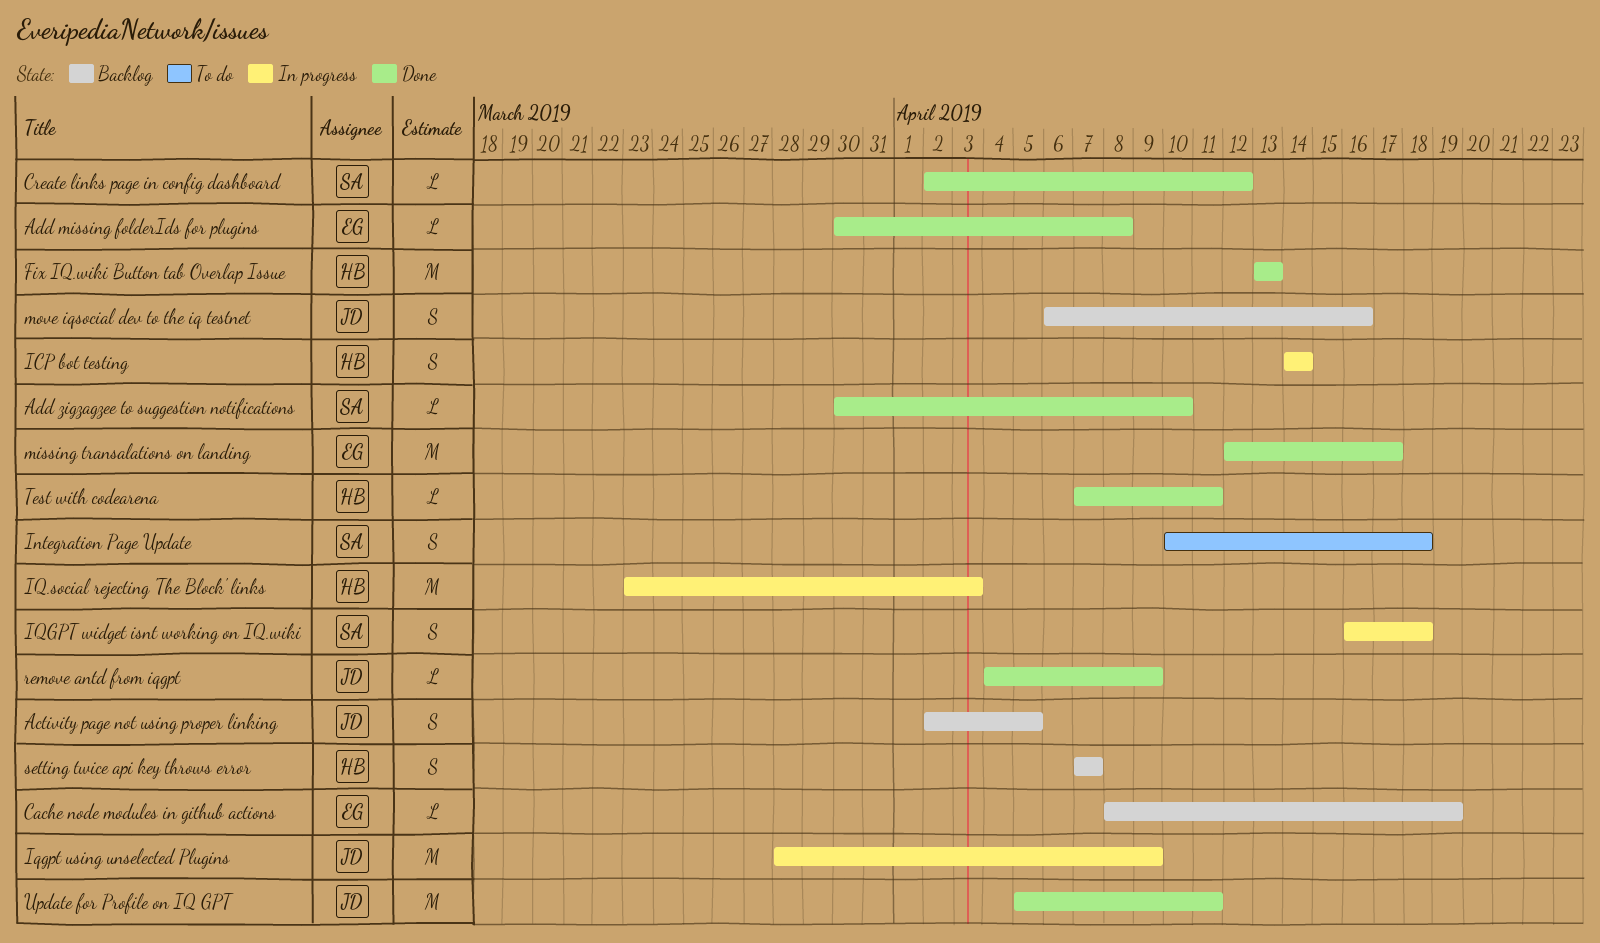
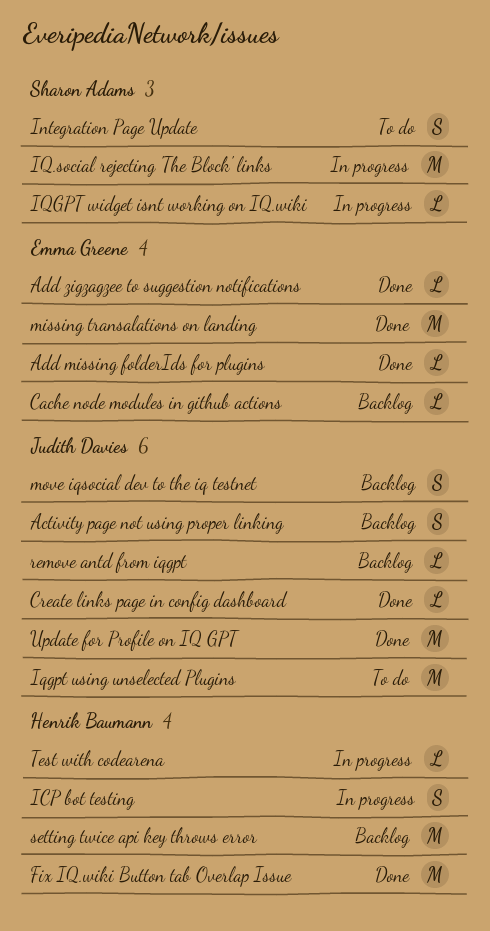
Add zigzagzee to suggestion notifications, owner: Sharon Adams -> Emma Greene
Create links page in config dashboard, owner: Sharon Adams -> Judith Davies
IQ.social rejecting 'The Block' links, owner: Henrik Baumann -> Sharon Adams
Iqgpt using unselected Plugins, status: In progress -> To do
IQGPT widget isnt working on IQ.wiki, estimate: S -> L
remove antd from iqgpt, status: Done -> Backlog
setting twice api key throws error, estimate: S -> M
Test with codearena, status: Done -> In progress

